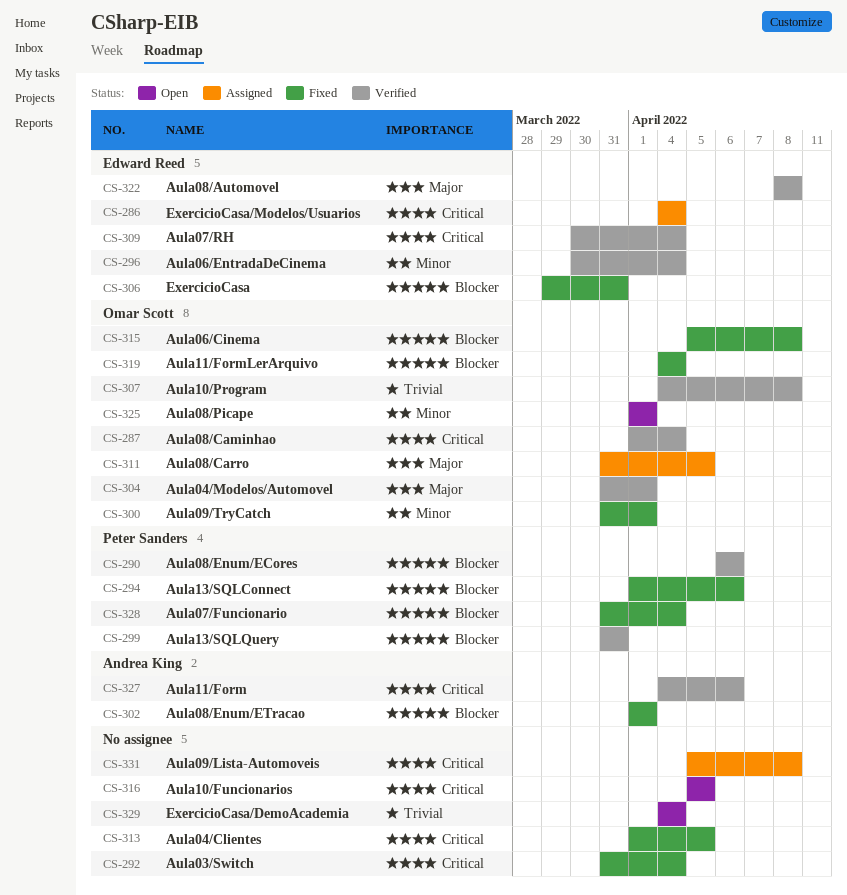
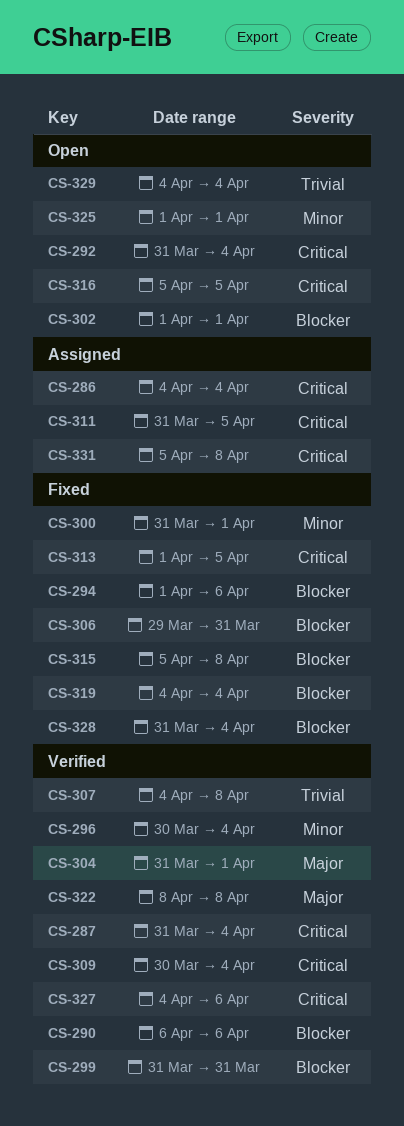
CS-287, start: Apr 1 -> Mar 31
CS-292, status: Fixed -> Open
CS-302, status: Fixed -> Open
CS-311, priority: Major -> Critical

